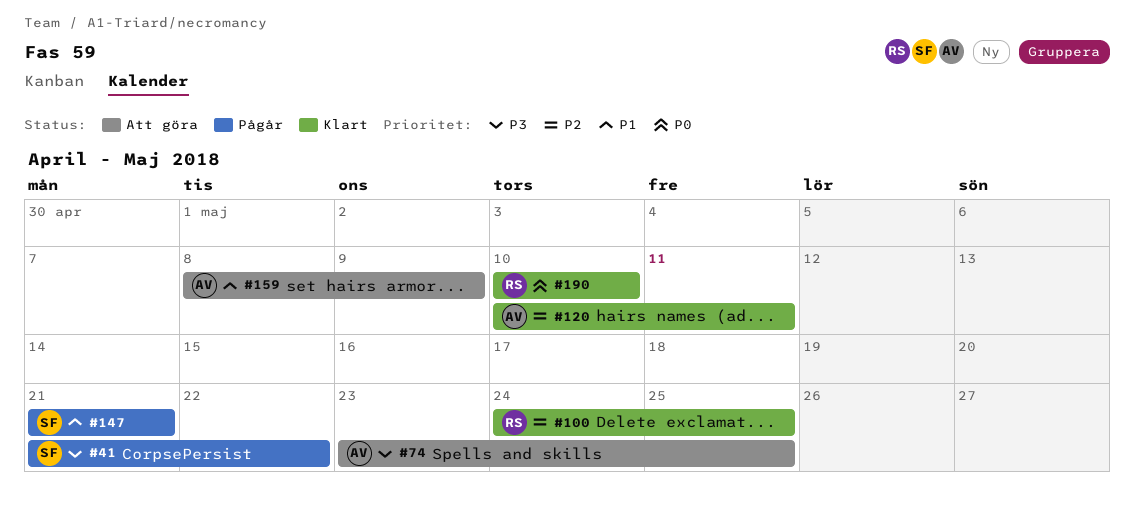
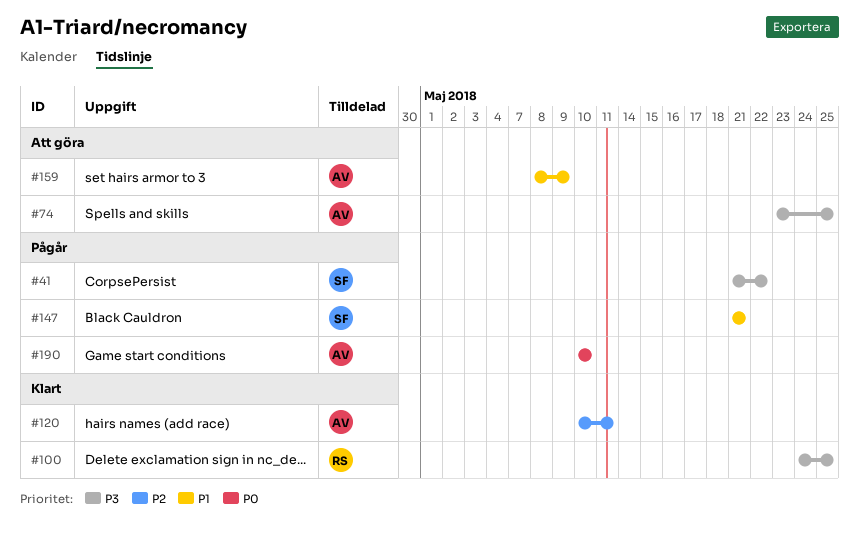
#100, priority: P2 -> P3
#190, status: Klart -> Pågår
#190, owner: RS -> AV

